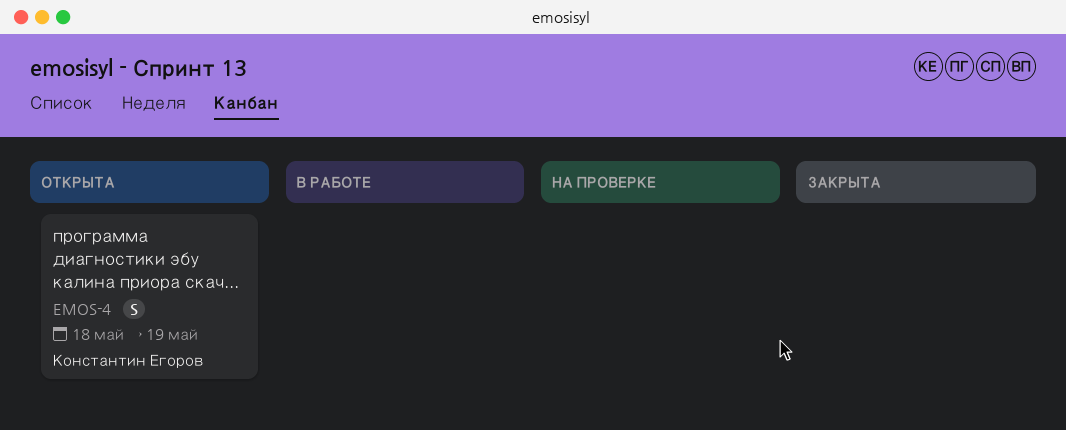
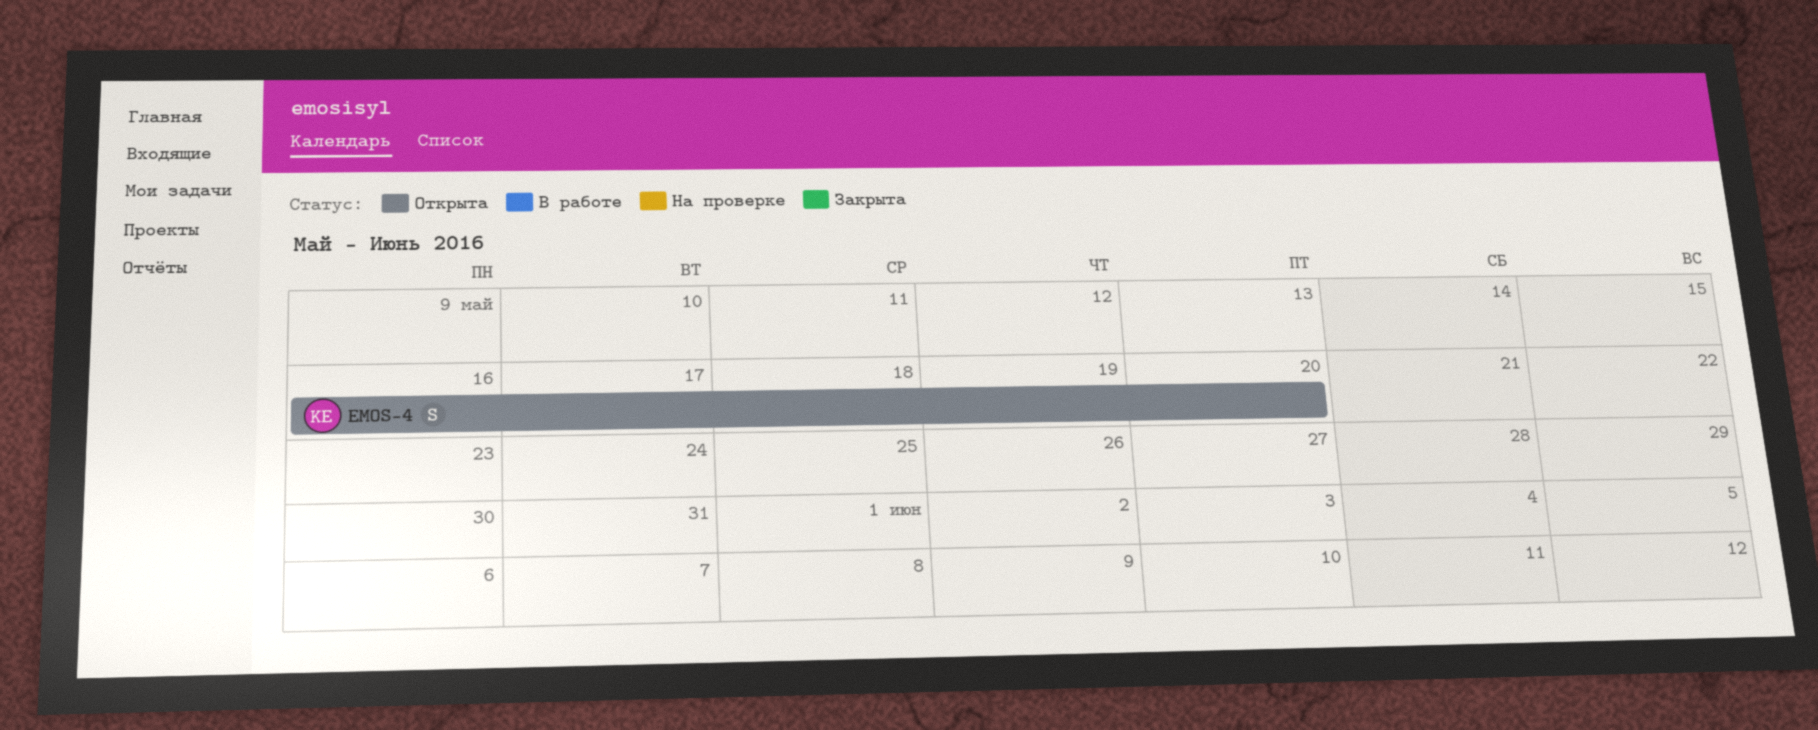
EMOS-4, start: May 18 -> May 16
EMOS-4, due: May 19 -> May 20

